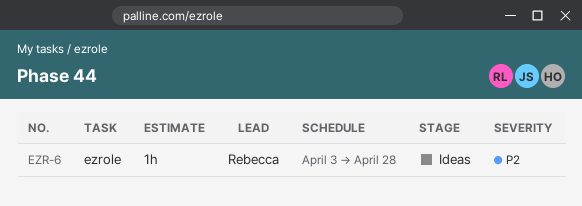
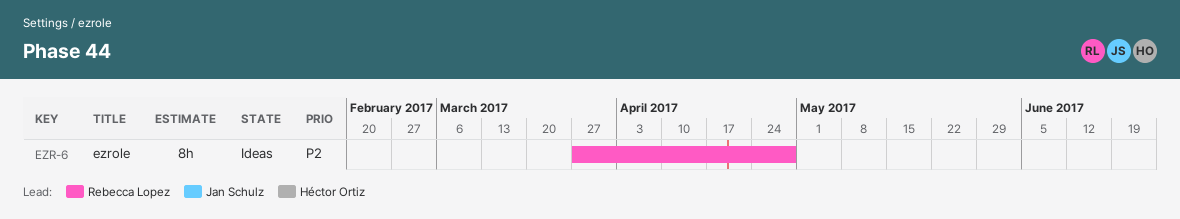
EZR-6, estimate: 1h -> 8h
EZR-6, start: Apr 3 -> Mar 27

